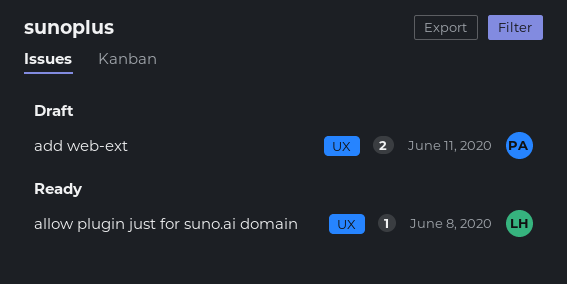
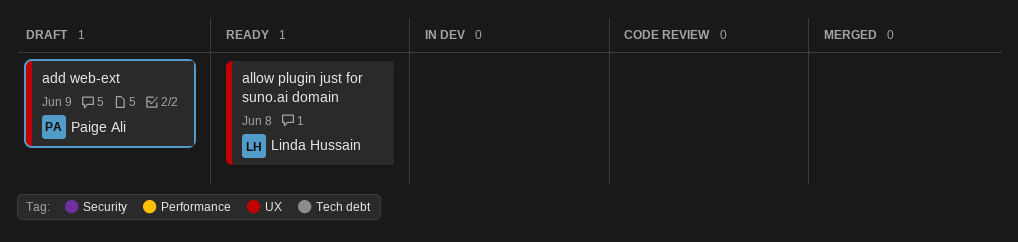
add web-ext, due: Jun 11 -> Jun 9

